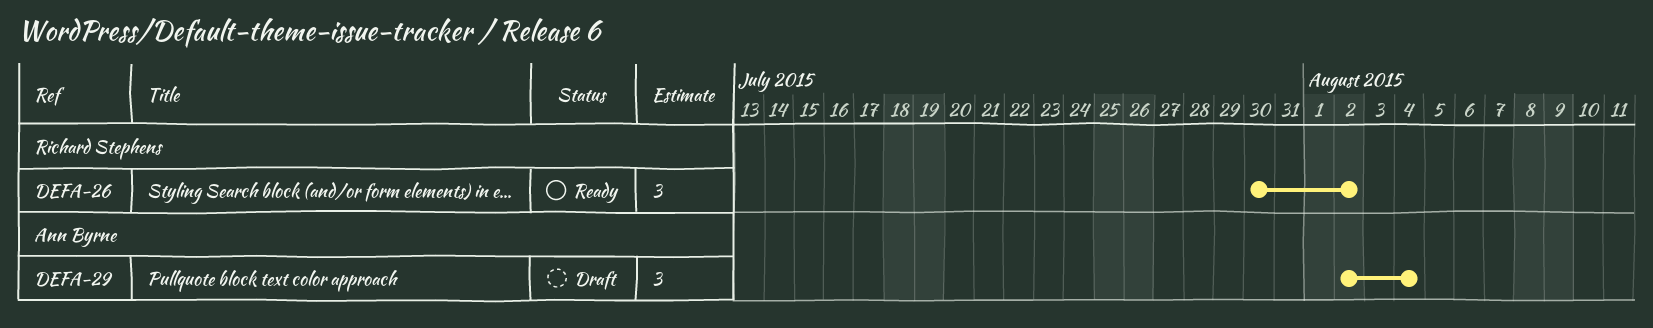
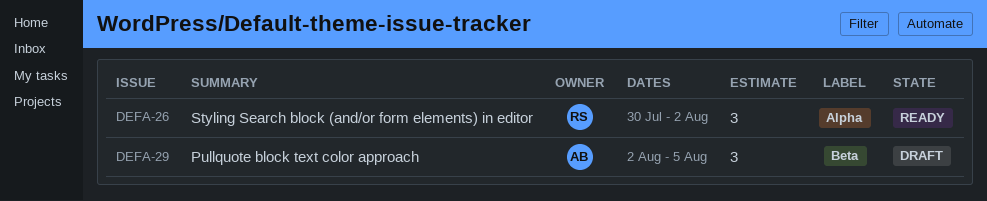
DEFA-29, due: Aug 4 -> Aug 5

